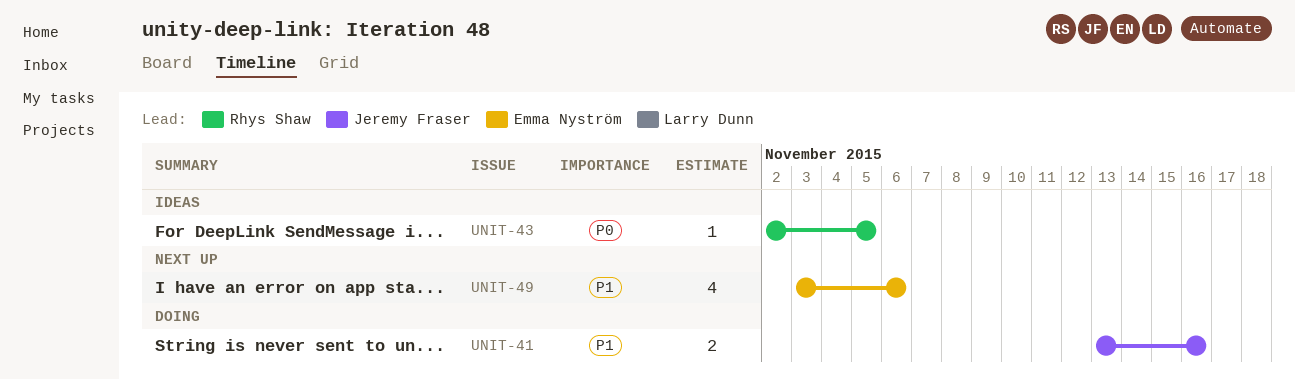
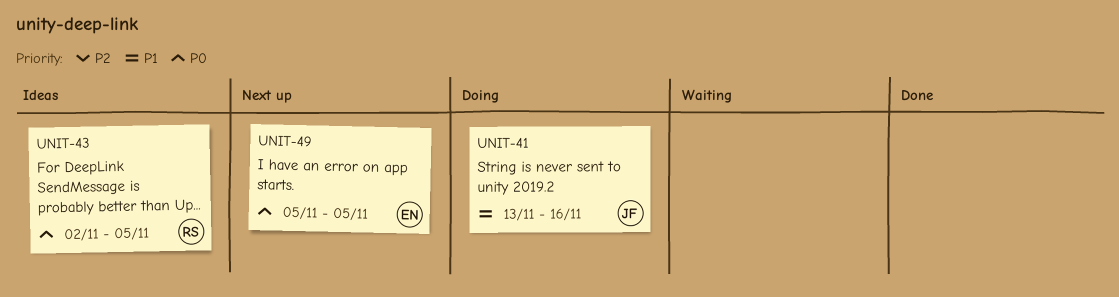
UNIT-49, priority: P1 -> P0
UNIT-49, start: Nov 3 -> Nov 5
UNIT-49, due: Nov 6 -> Nov 5

